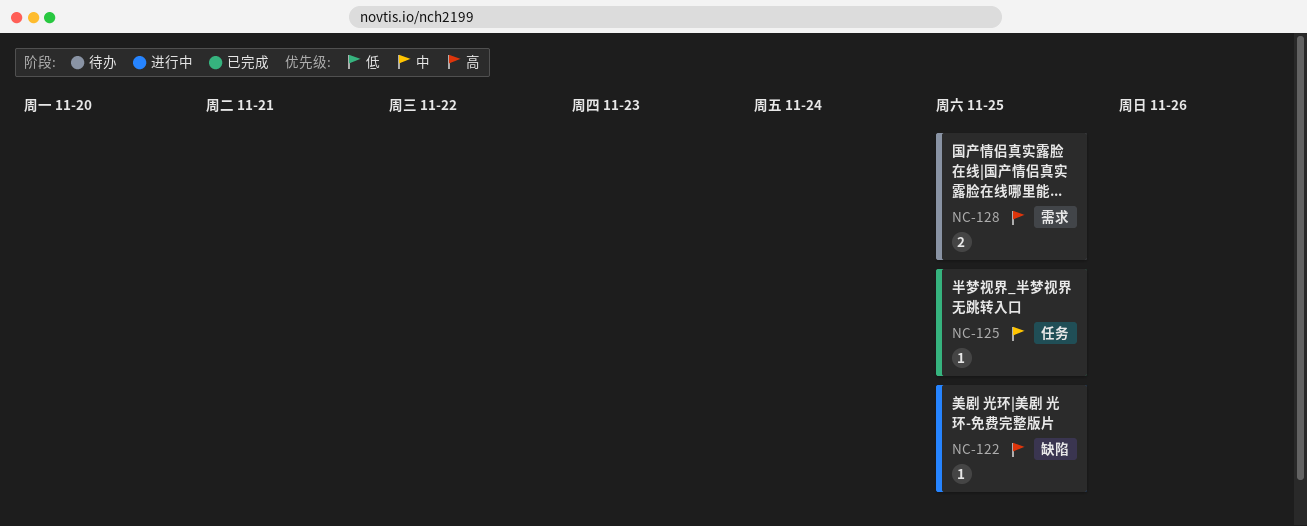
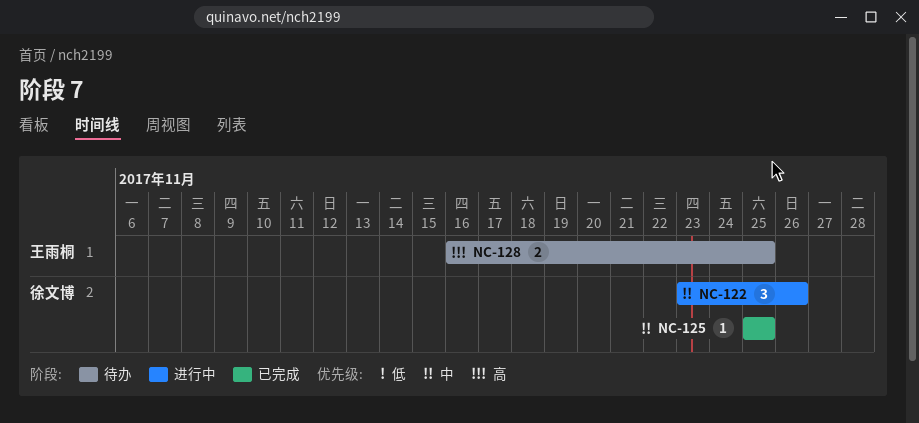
NC-122, priority: 高 -> 中
NC-122, estimate: 1 -> 3
NC-122, due: Nov 25 -> Nov 26

